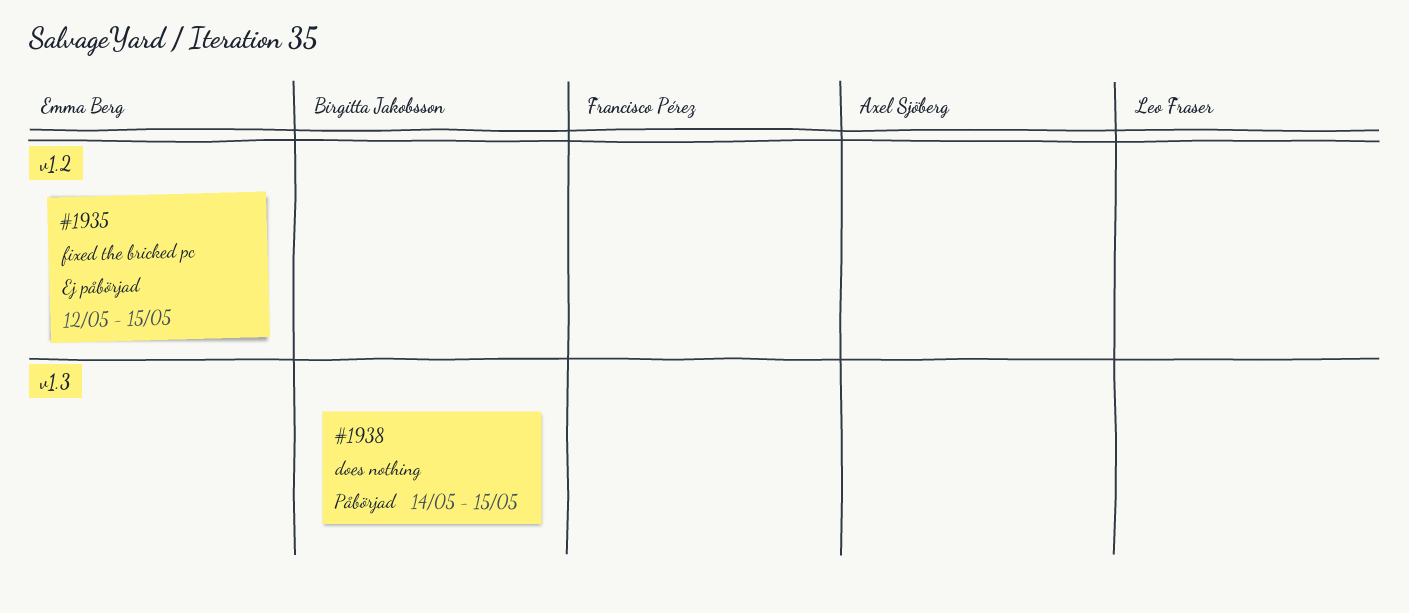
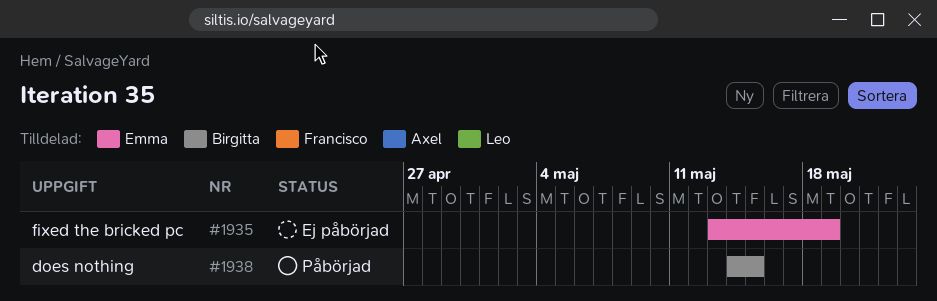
#1935, start: May 12 -> May 13
#1935, due: May 15 -> May 19

